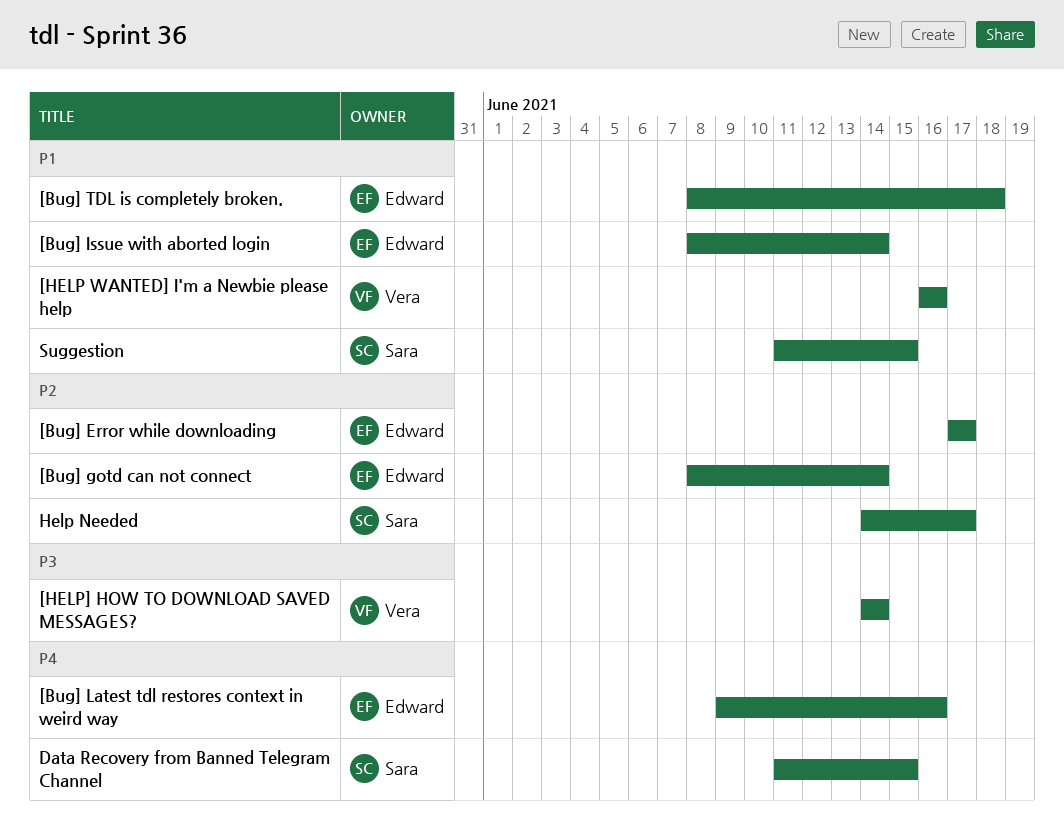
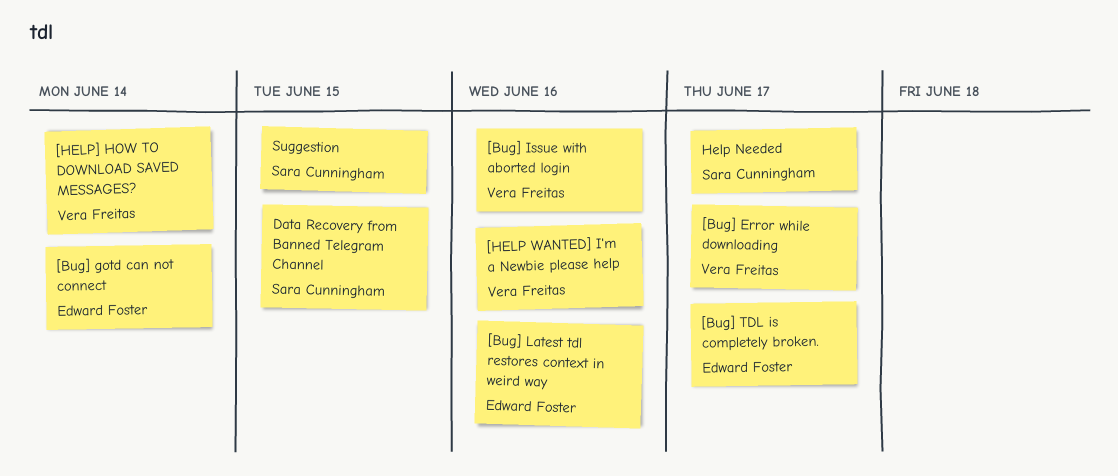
[Bug] Error while downloading, owner: Edward Foster -> Vera Freitas
[Bug] Issue with aborted login, owner: Edward Foster -> Vera Freitas
[Bug] Issue with aborted login, due: Jun 14 -> Jun 16
[Bug] TDL is completely broken., due: Jun 18 -> Jun 17

